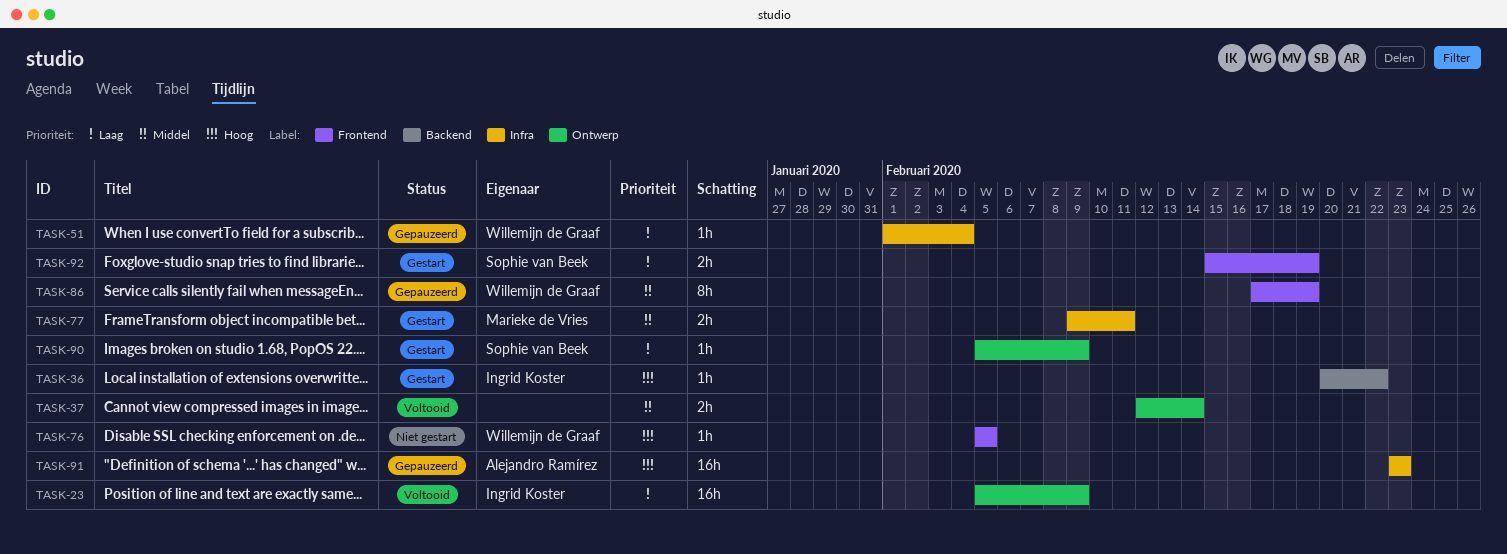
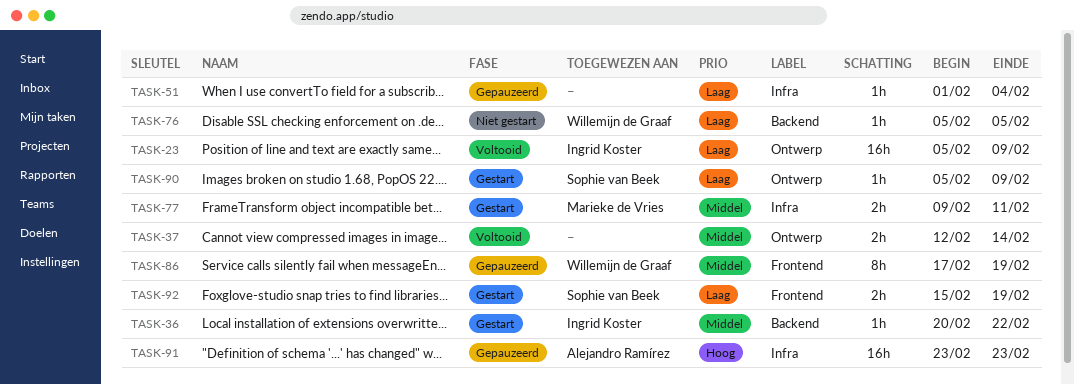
TASK-36, priority: Hoog -> Middel
TASK-51, owner: Willemijn de Graaf -> none
TASK-76, priority: Hoog -> Laag
TASK-76, label: Frontend -> Backend

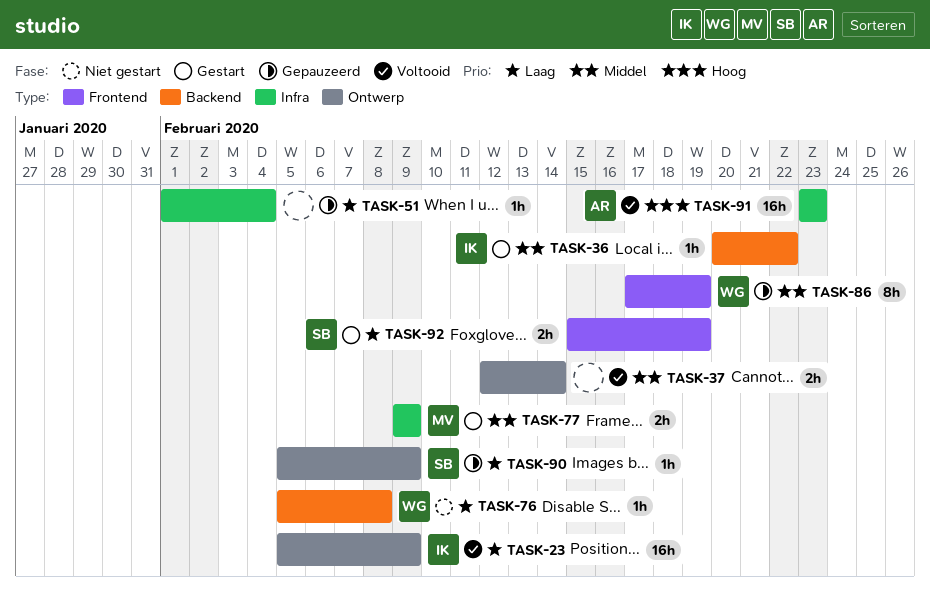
TASK-76, due: Feb 5 -> Feb 8
TASK-77, due: Feb 11 -> Feb 9
TASK-90, status: Gestart -> Gepauzeerd
TASK-91, status: Gepauzeerd -> Voltooid

